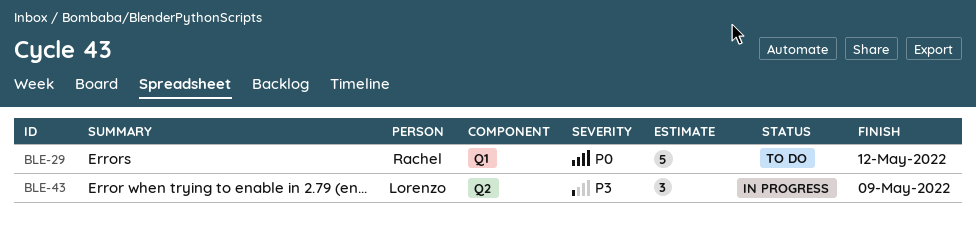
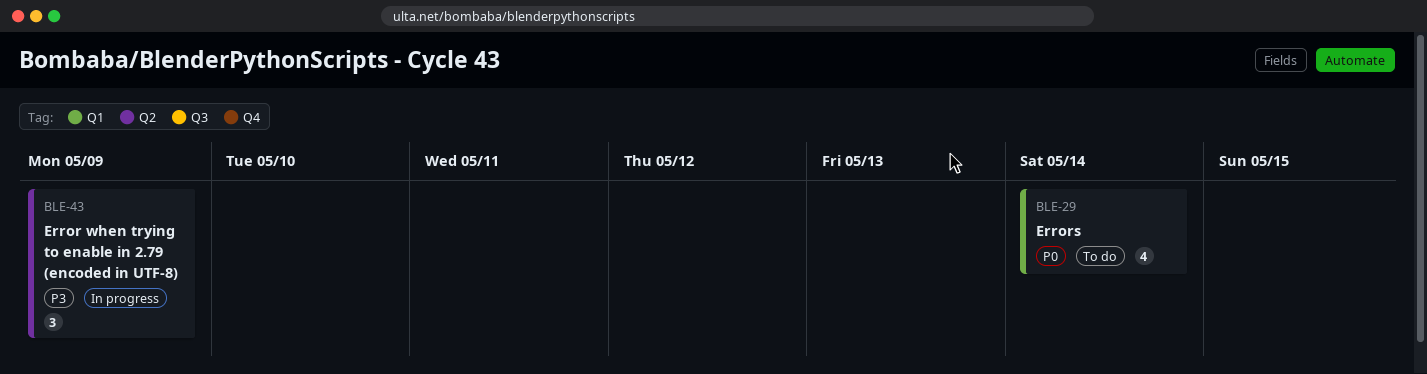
BLE-29, estimate: 5 -> 4
BLE-29, due: May 12 -> May 14

